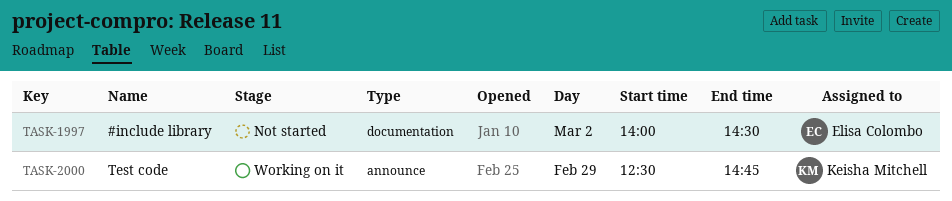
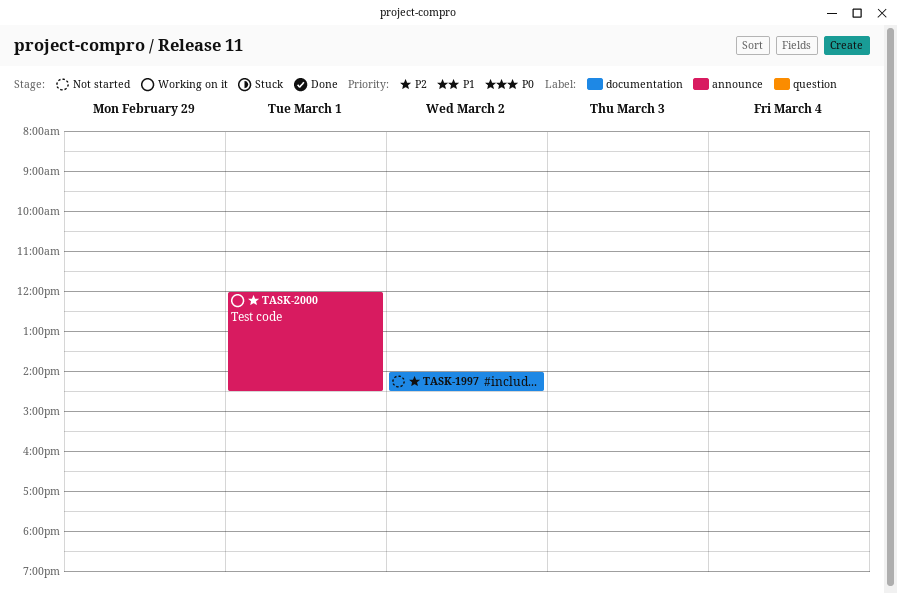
TASK-2000, day: Feb 29 -> Mar 1
TASK-2000, begins: 12:30 -> 12:00
TASK-2000, ends: 14:45 -> 14:30

